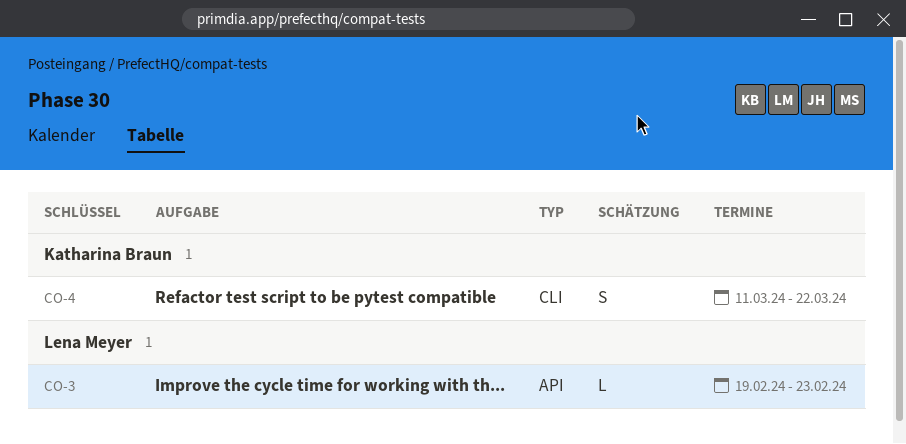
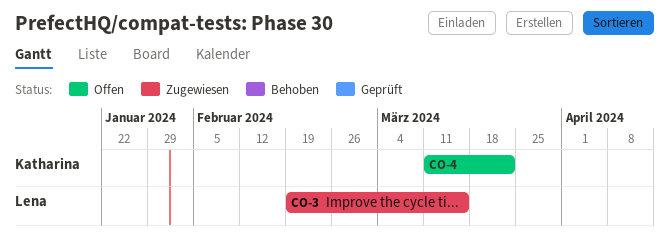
CO-3, due: Feb 23 -> Mar 15

